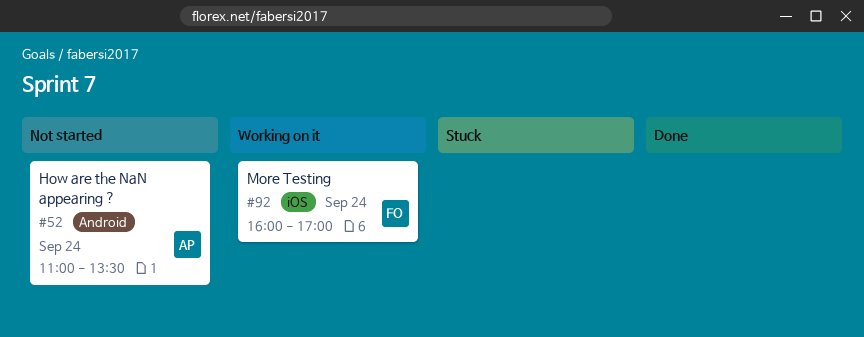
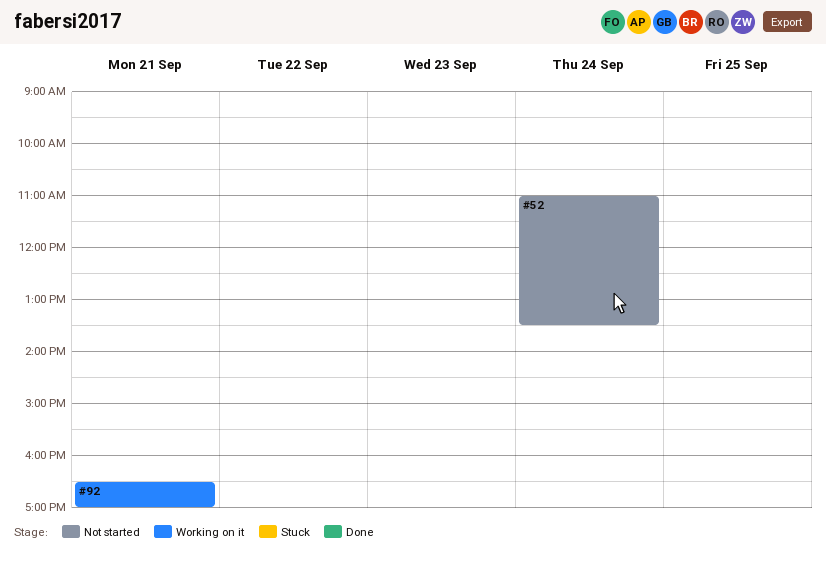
#92, day: Sep 24 -> Sep 21
#92, begins: 16:00 -> 16:30

